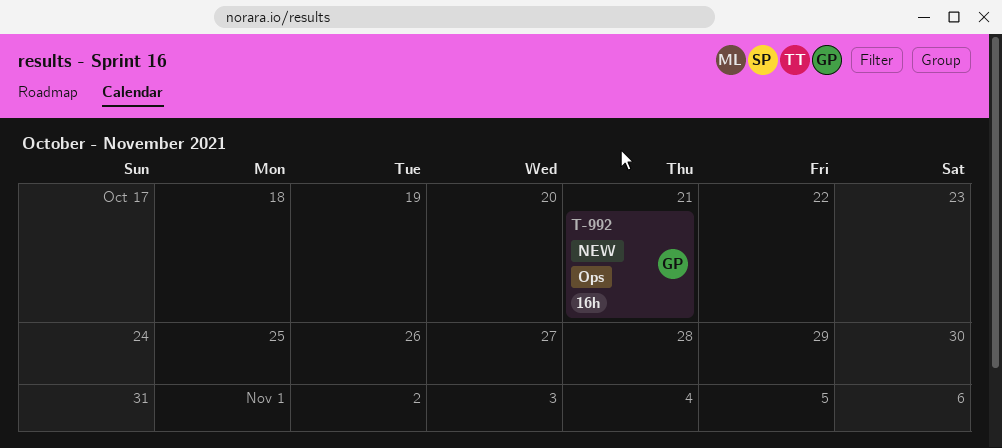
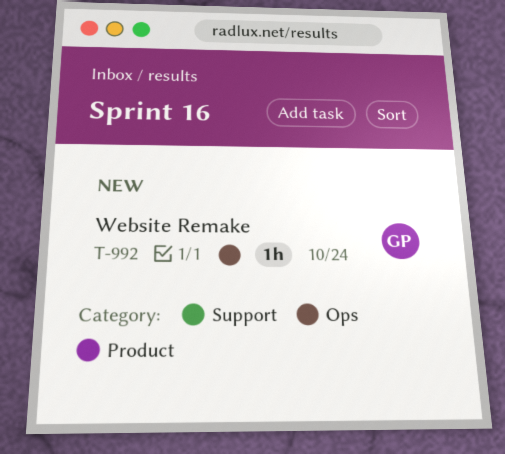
T-992, estimate: 16h -> 1h
T-992, due: Oct 21 -> Oct 24

